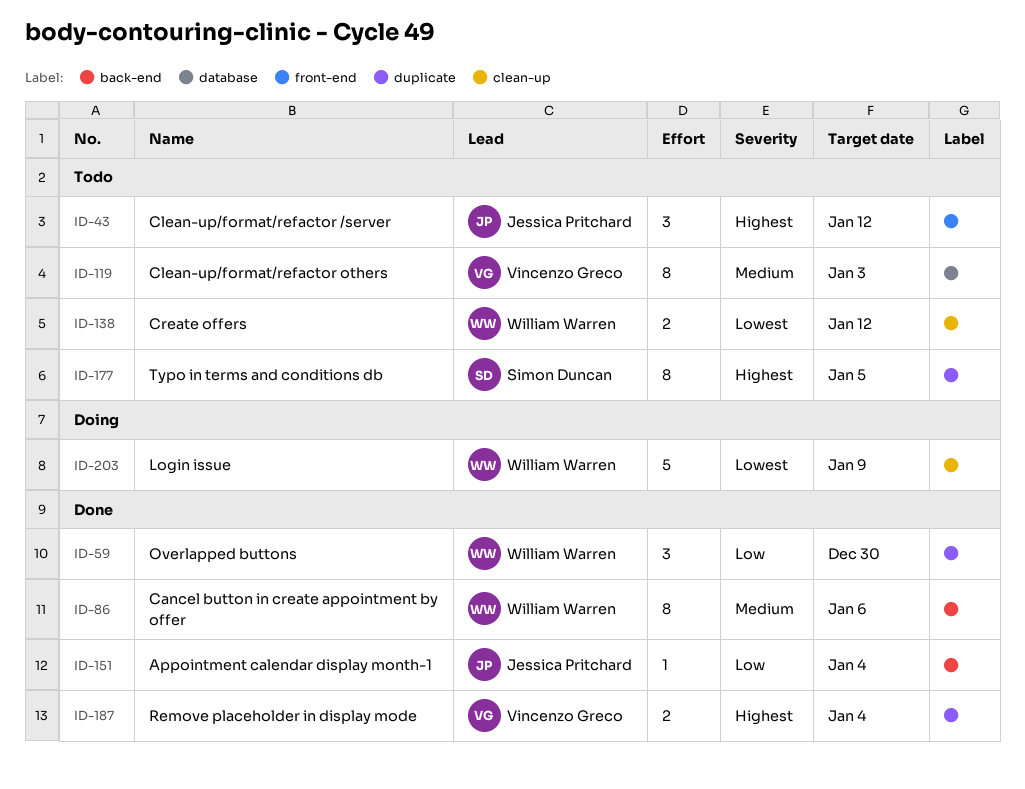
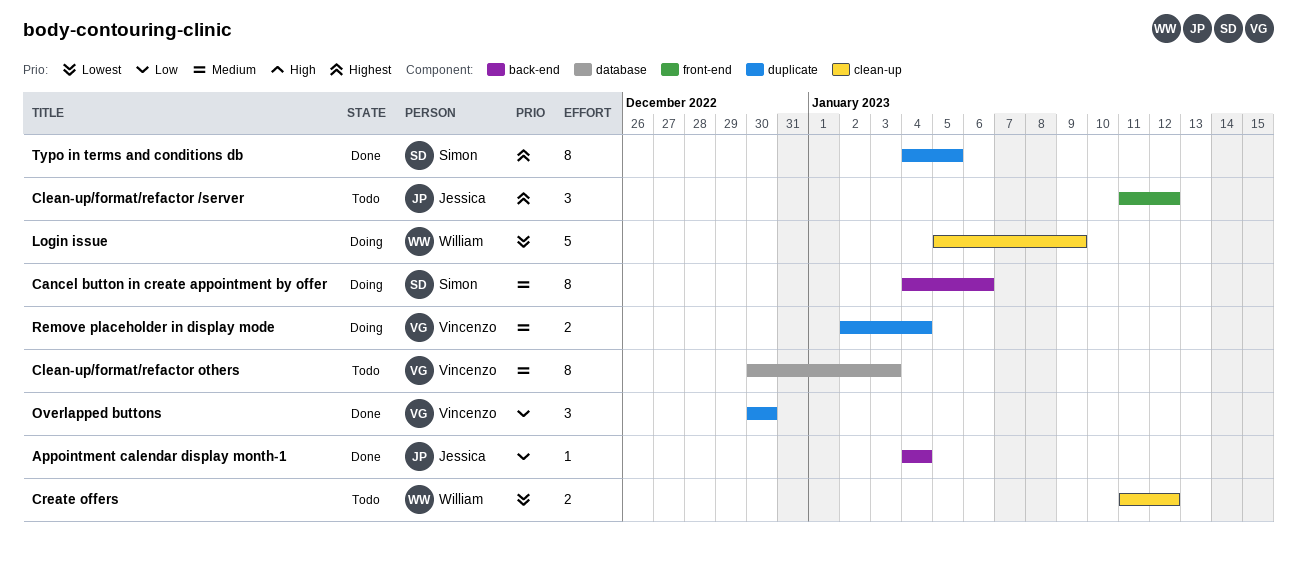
Cancel button in create appointment by offer, status: Done -> Doing
Cancel button in create appointment by offer, owner: William Warren -> Simon Duncan
Overlapped buttons, owner: William Warren -> Vincenzo Greco
Remove placeholder in display mode, status: Done -> Doing
Remove placeholder in display mode, priority: Highest -> Medium
Typo in terms and conditions db, status: Todo -> Done

